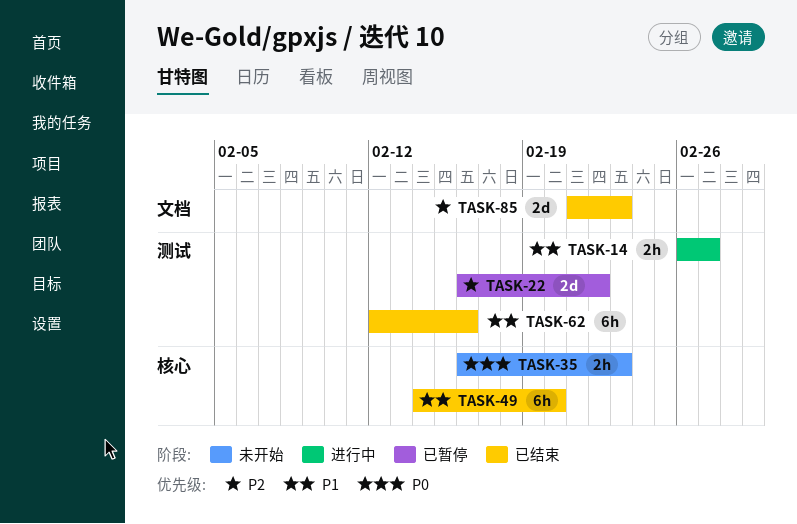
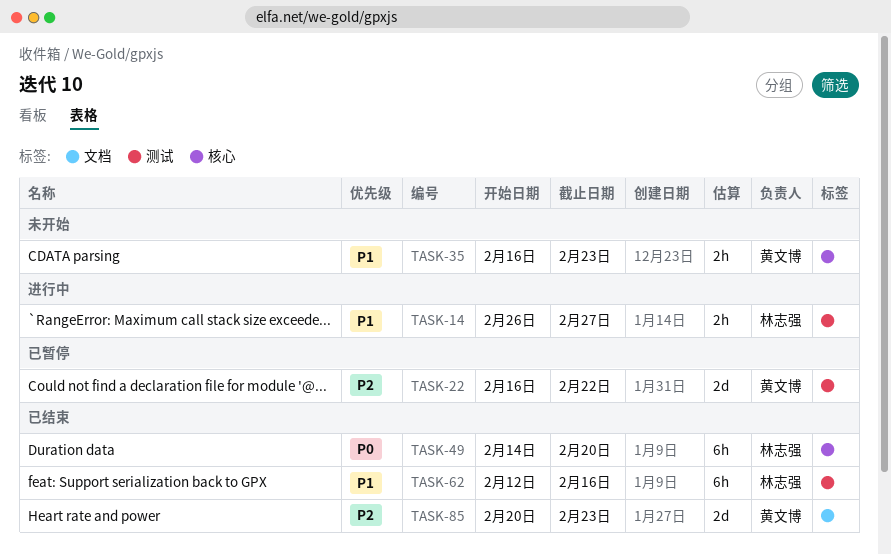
TASK-35, priority: P0 -> P1
TASK-49, priority: P1 -> P0
TASK-85, start: Feb 21 -> Feb 20

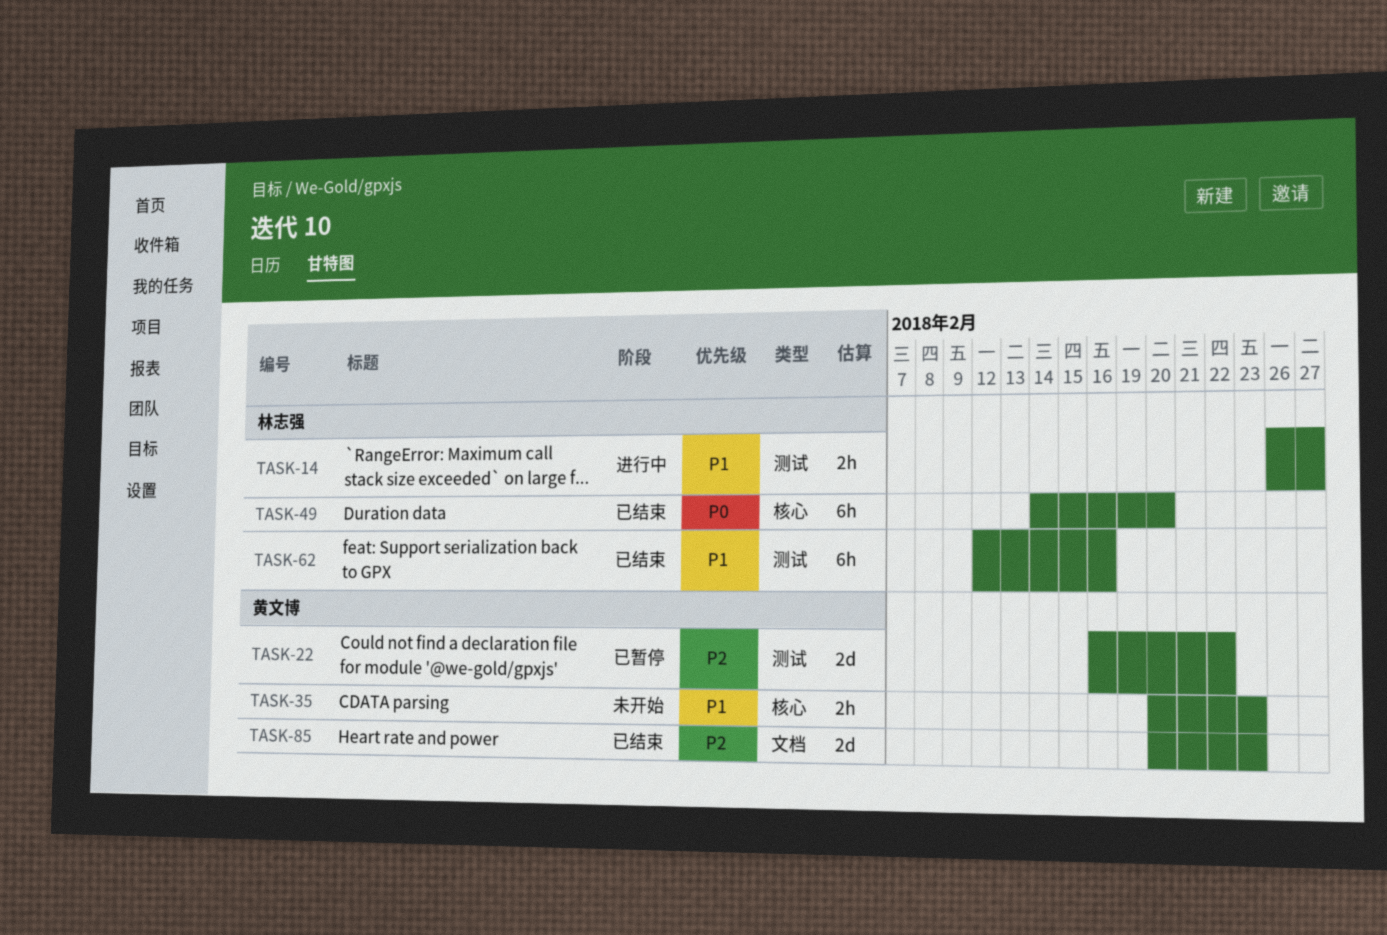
TASK-35, start: Feb 16 -> Feb 20

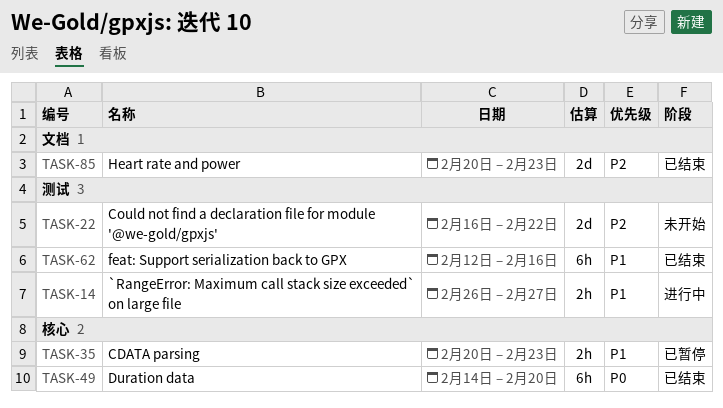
TASK-22, status: 已暂停 -> 未开始
TASK-35, status: 未开始 -> 已暂停

